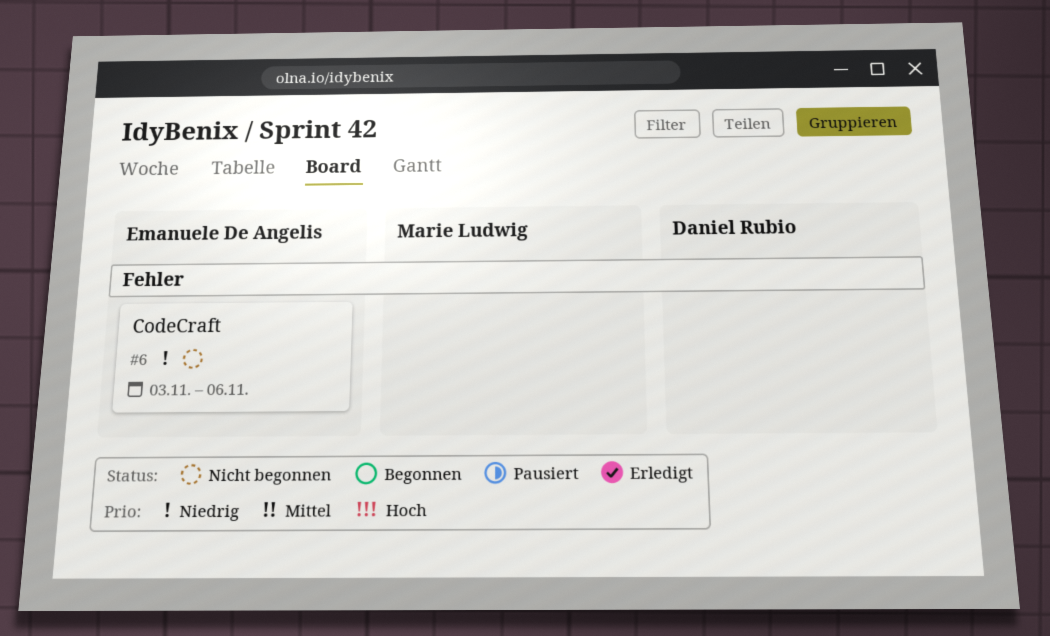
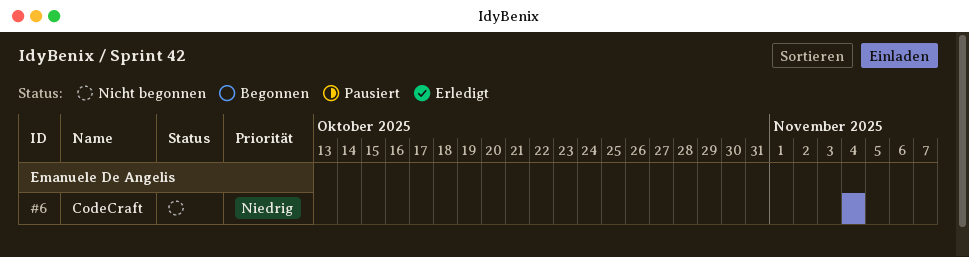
#6, start: Nov 3 -> Nov 4
#6, due: Nov 6 -> Nov 4

